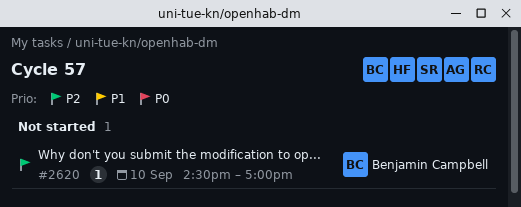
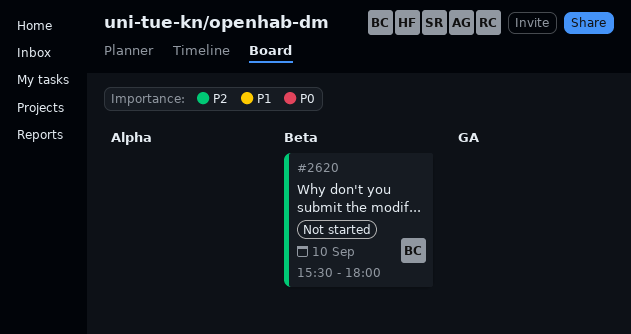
#2620, begins: 14:30 -> 15:30
#2620, ends: 17:00 -> 18:00

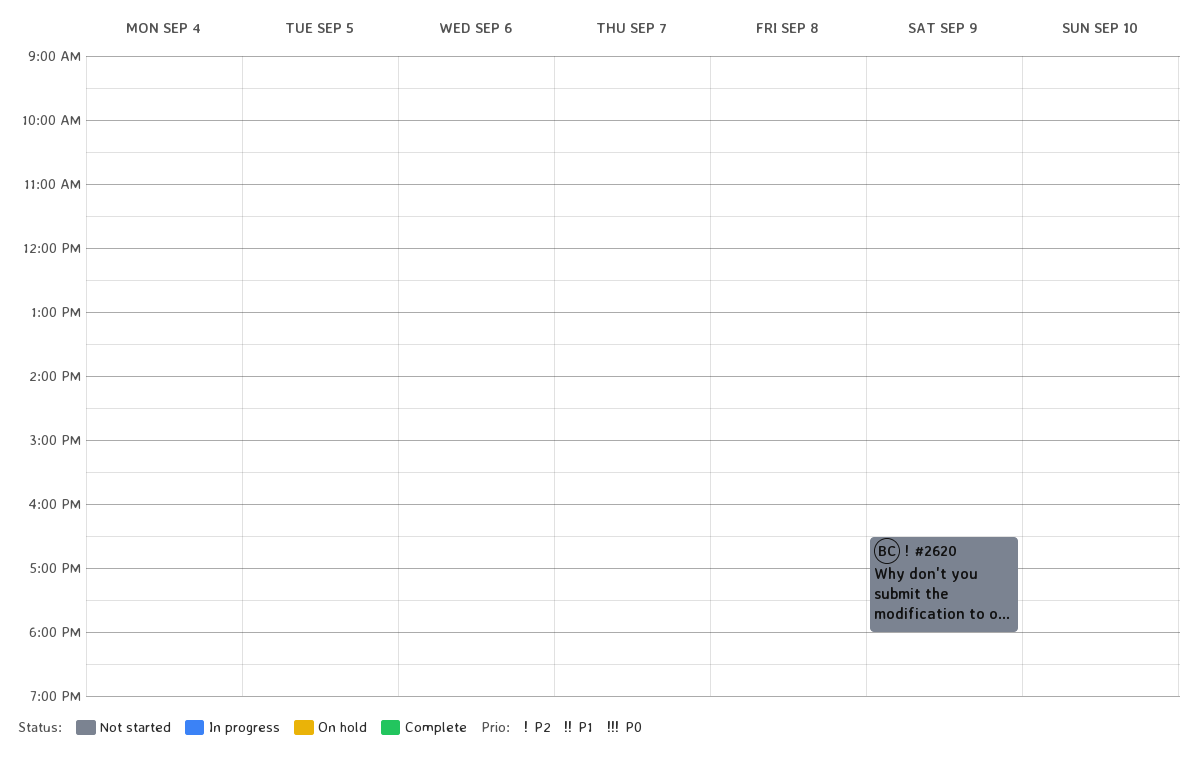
#2620, day: Sep 10 -> Sep 9
#2620, begins: 15:30 -> 16:30

